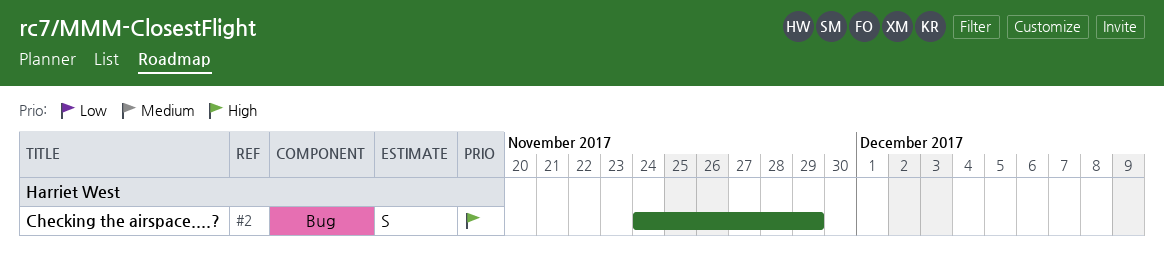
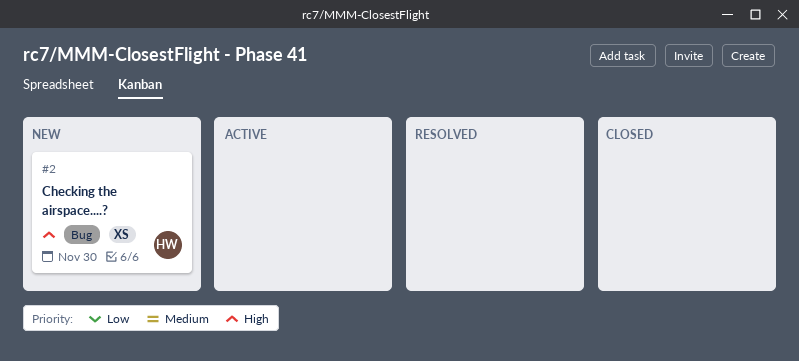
#2, estimate: S -> XS
#2, due: Nov 29 -> Nov 30

